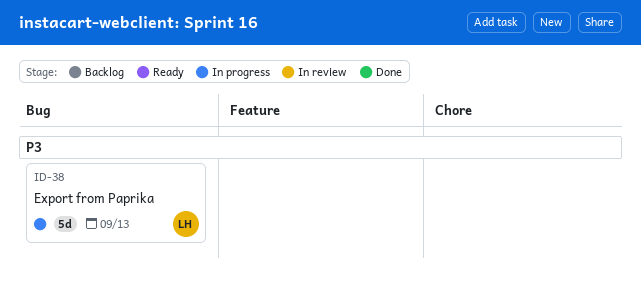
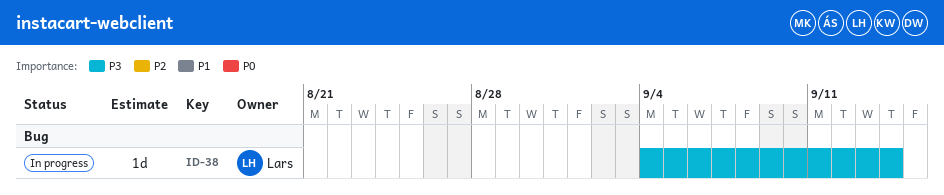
ID-38, estimate: 5d -> 1d
ID-38, due: Sep 13 -> Sep 14

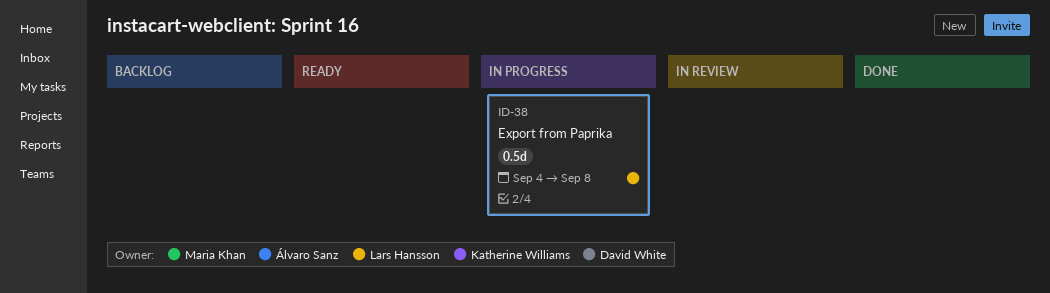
ID-38, estimate: 1d -> 0.5d
ID-38, due: Sep 14 -> Sep 8

